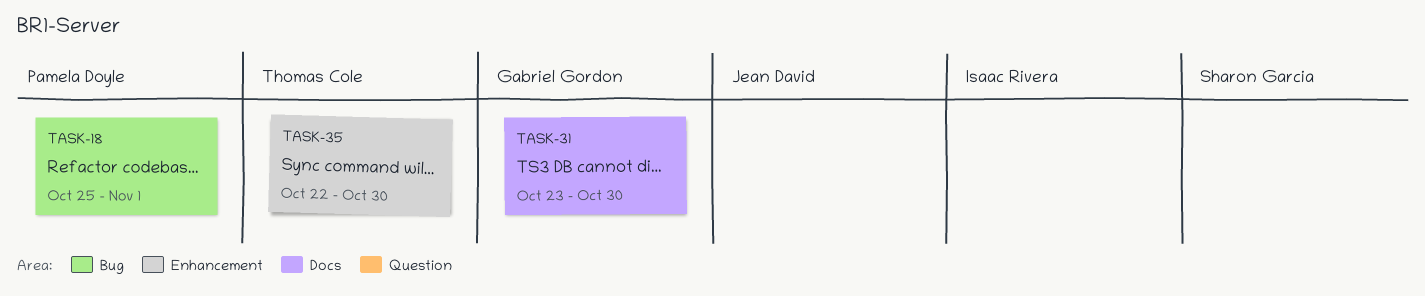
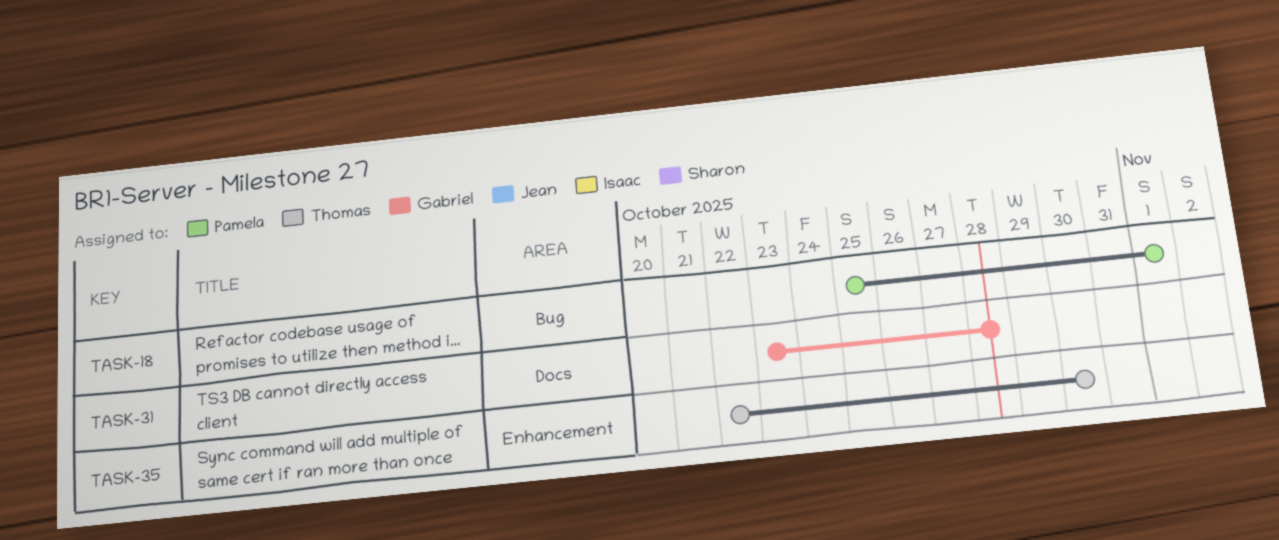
TASK-31, due: Oct 30 -> Oct 28

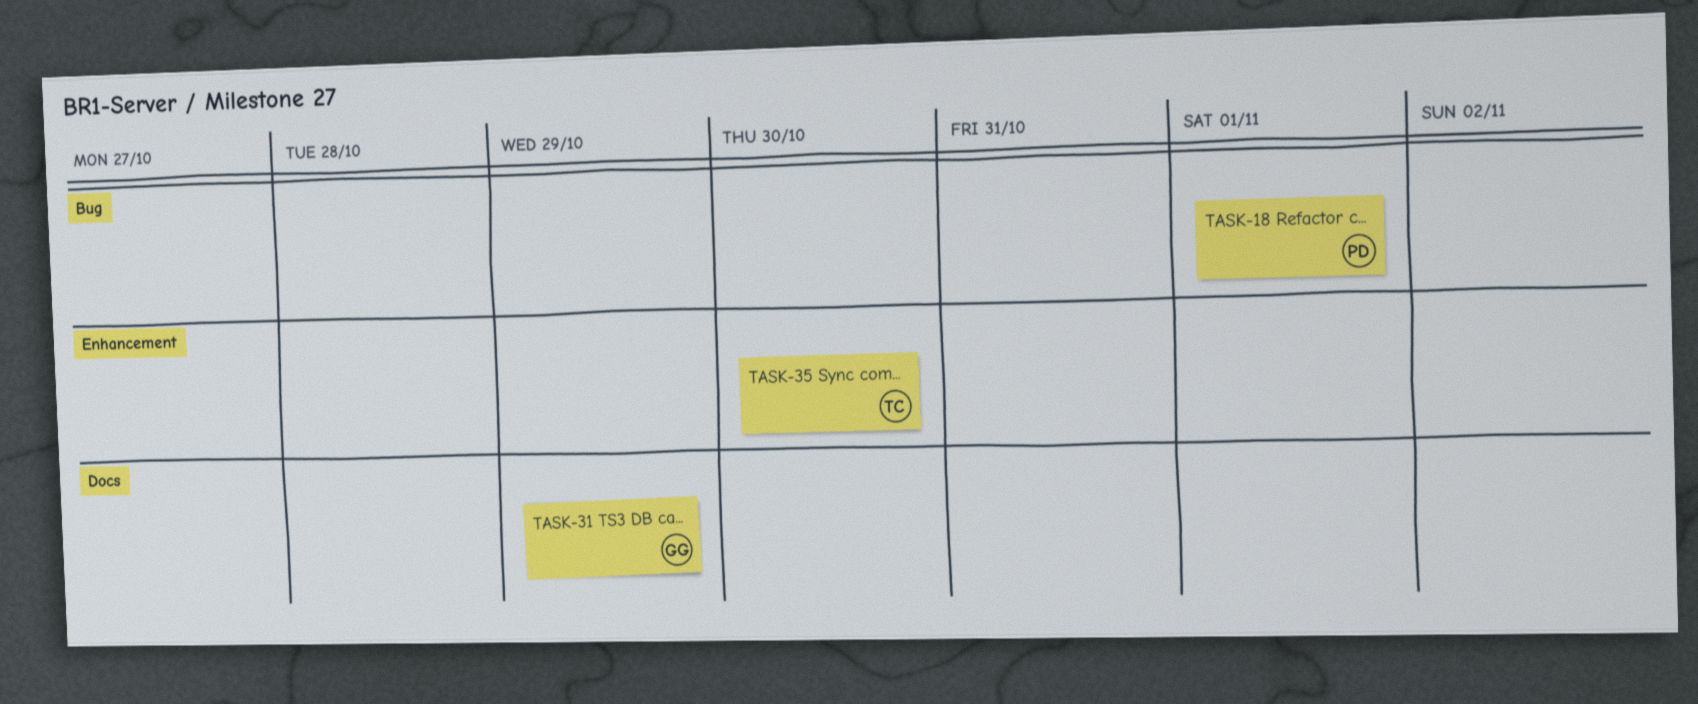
TASK-31, due: Oct 28 -> Oct 29

